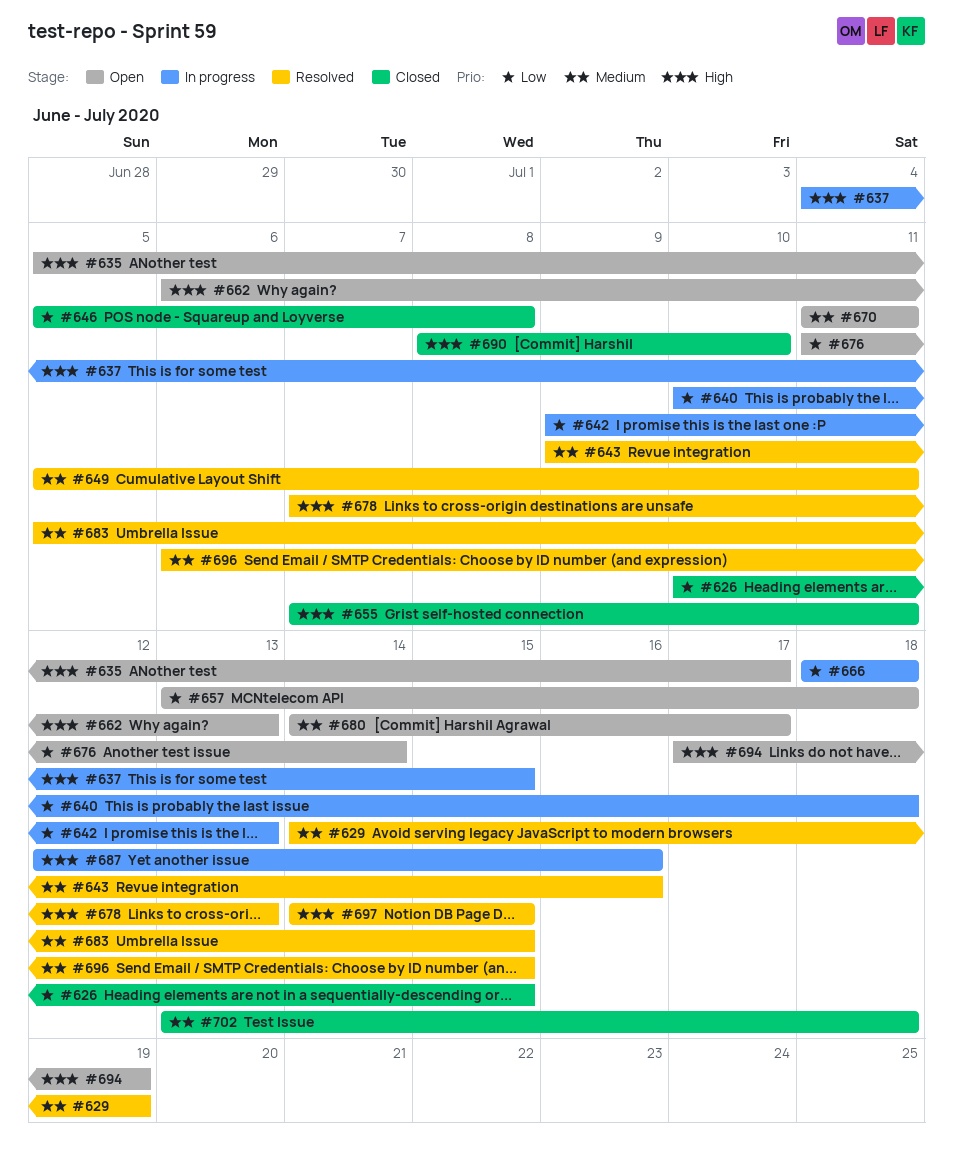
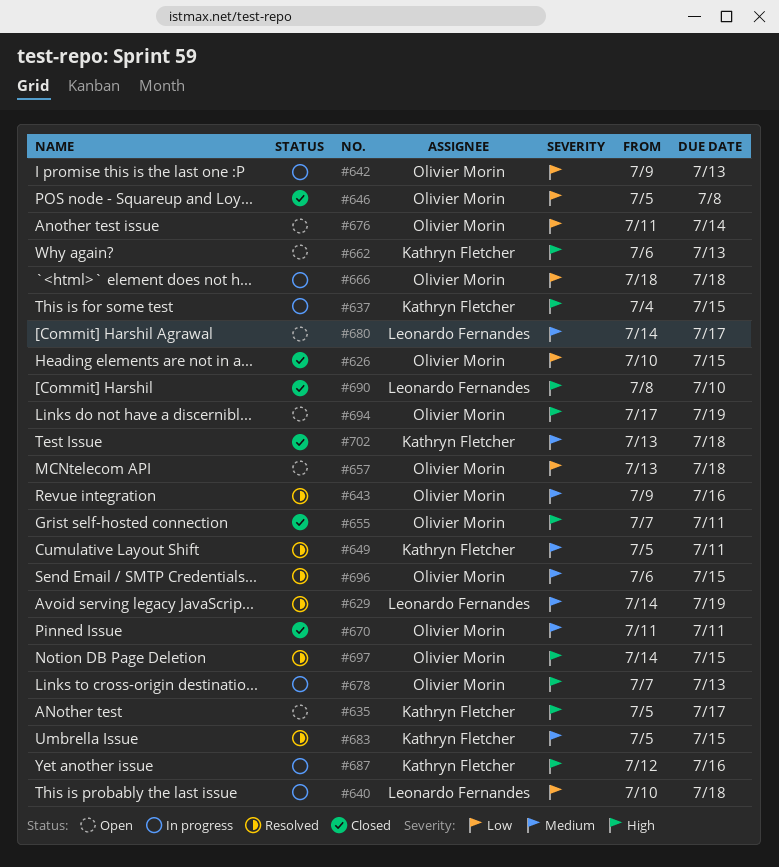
#670, status: Open -> Closed
#678, status: Resolved -> In progress

